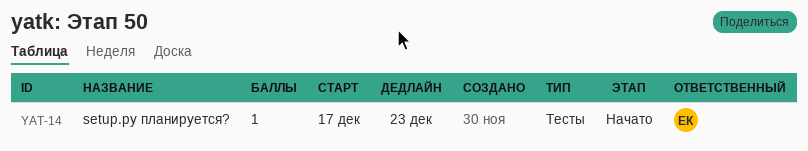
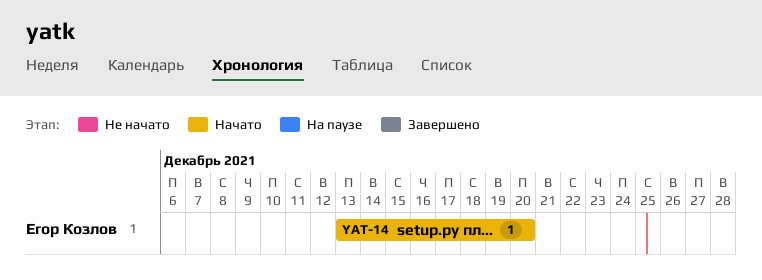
YAT-14, start: Dec 17 -> Dec 13
YAT-14, due: Dec 23 -> Dec 20

